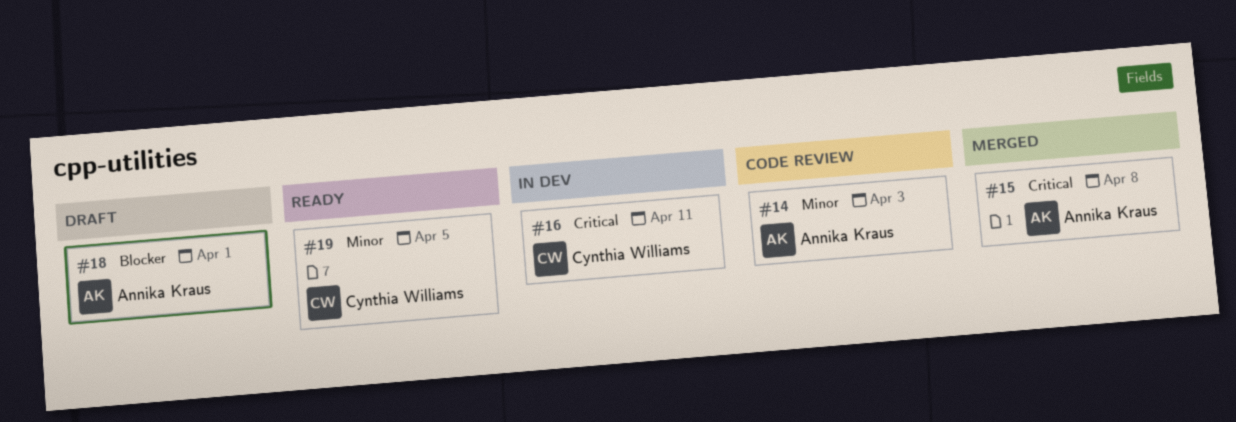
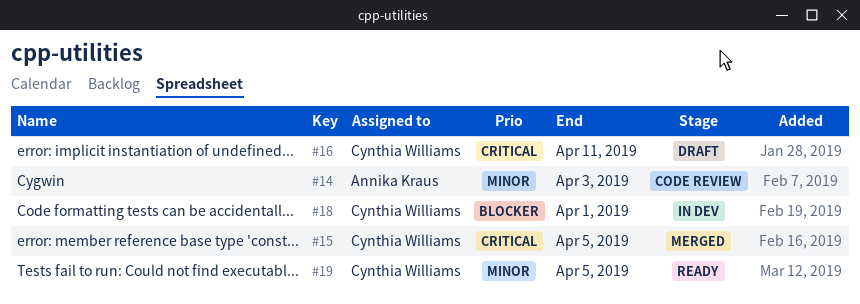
#15, owner: Annika Kraus -> Cynthia Williams
#15, due: Apr 8 -> Apr 5
#16, status: In dev -> Draft
#18, status: Draft -> In dev
#18, owner: Annika Kraus -> Cynthia Williams

